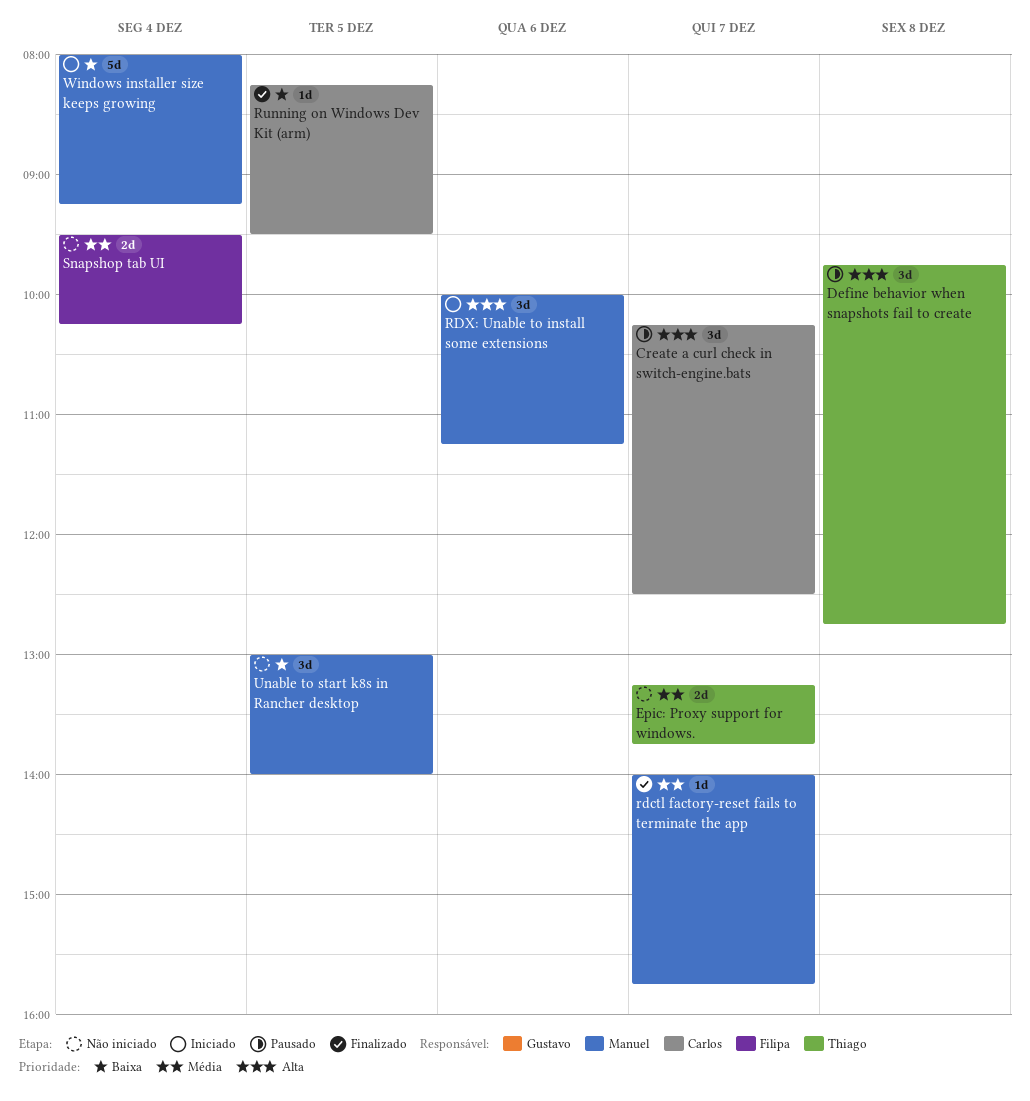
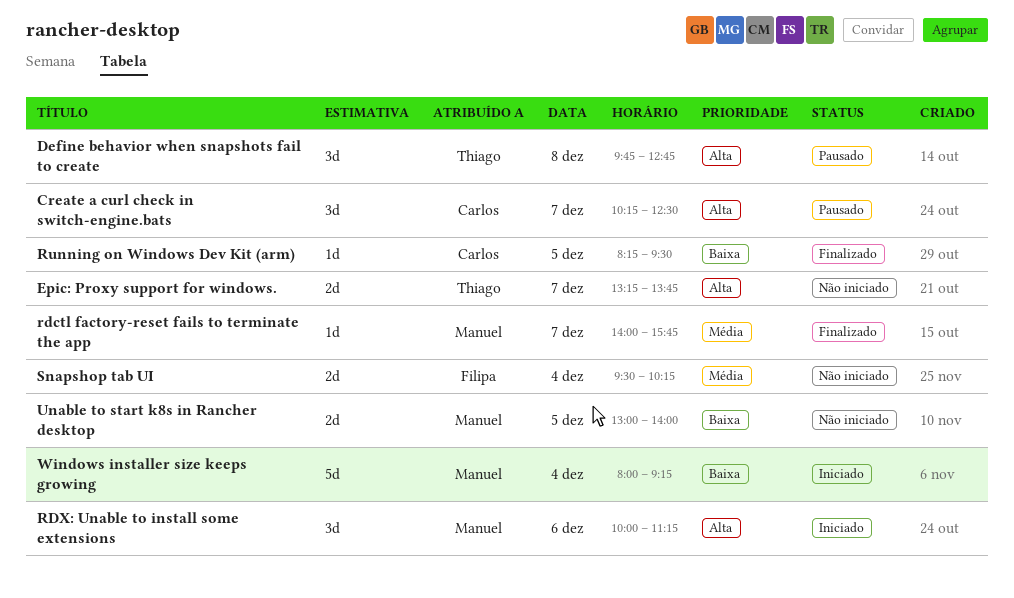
Epic: Proxy support for windows., priority: Média -> Alta
Unable to start k8s in Rancher desktop, estimate: 3d -> 2d

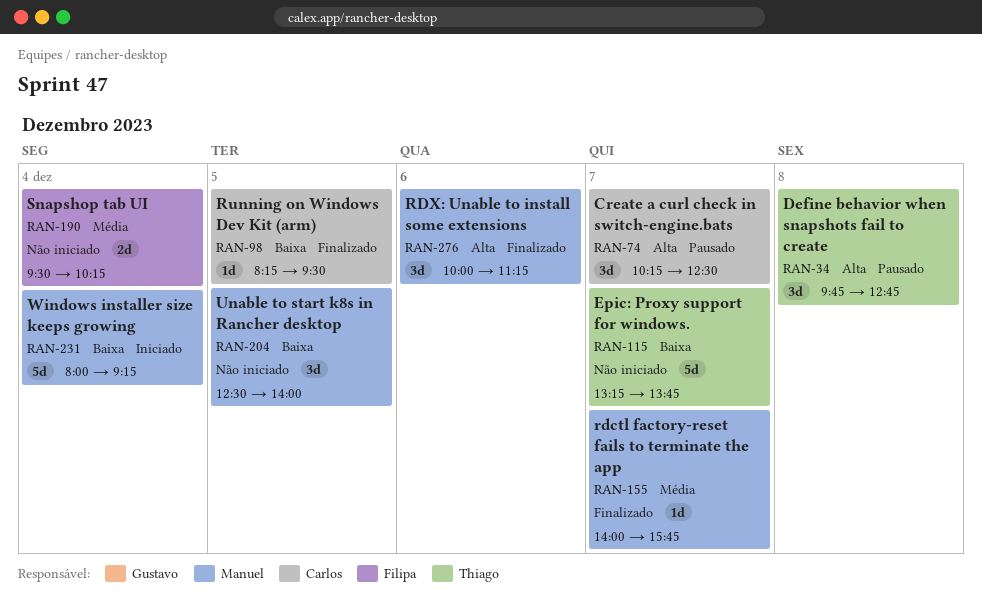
Epic: Proxy support for windows., priority: Alta -> Baixa
Epic: Proxy support for windows., estimate: 2d -> 5d
RDX: Unable to install some extensions, status: Iniciado -> Finalizado
Unable to start k8s in Rancher desktop, estimate: 2d -> 3d
Unable to start k8s in Rancher desktop, begins: 13:00 -> 12:30

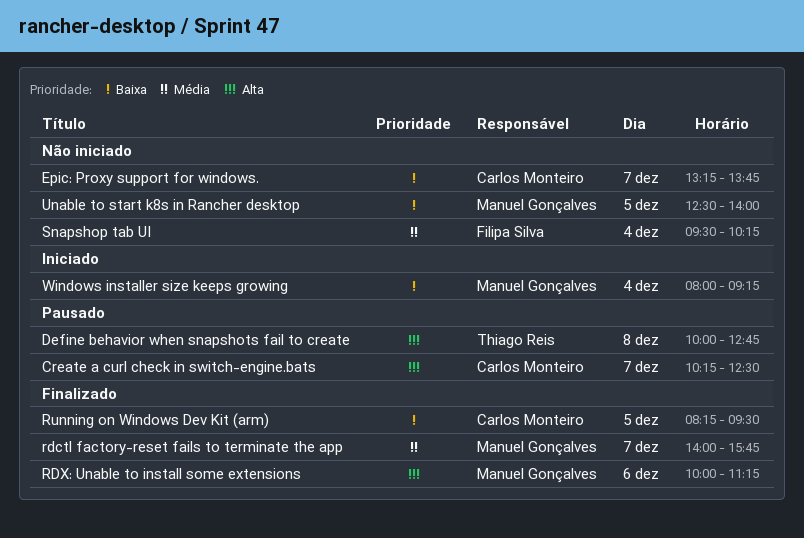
Define behavior when snapshots fail to create, begins: 09:45 -> 10:00
Epic: Proxy support for windows., owner: Thiago Reis -> Carlos Monteiro

